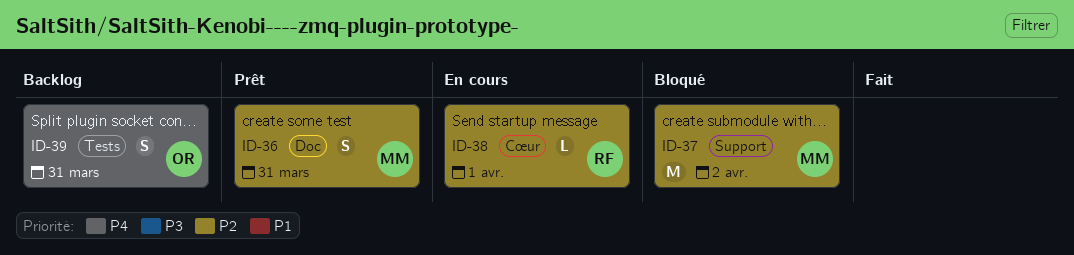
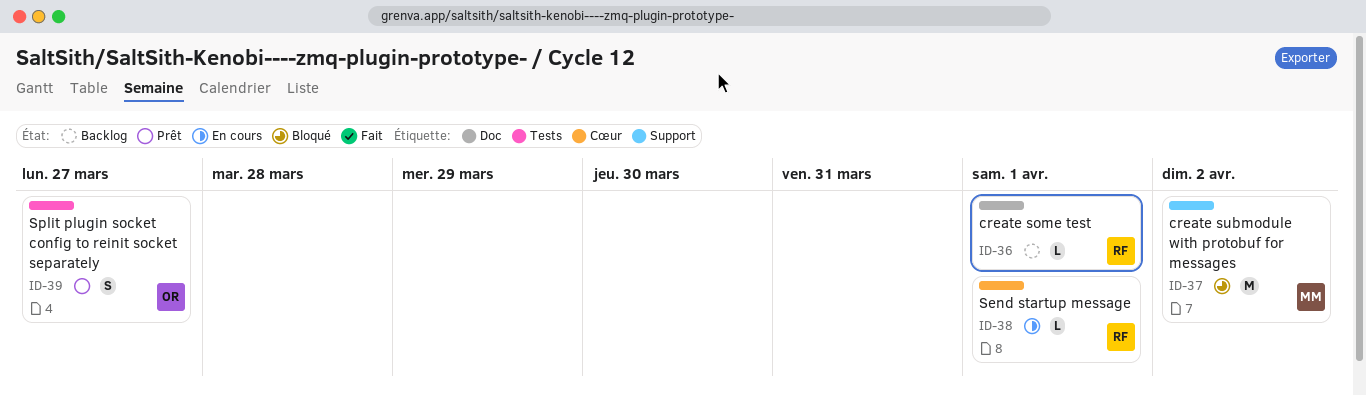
ID-36, status: Prêt -> Backlog
ID-36, owner: MM -> RF
ID-36, estimate: S -> L
ID-36, due: Mar 31 -> Apr 1
ID-39, status: Backlog -> Prêt
ID-39, due: Mar 31 -> Mar 27

